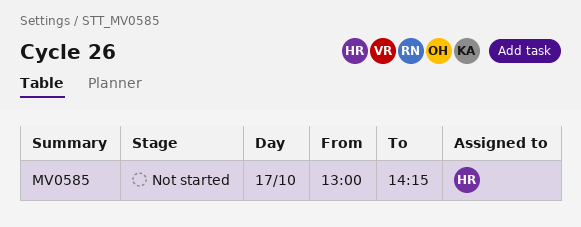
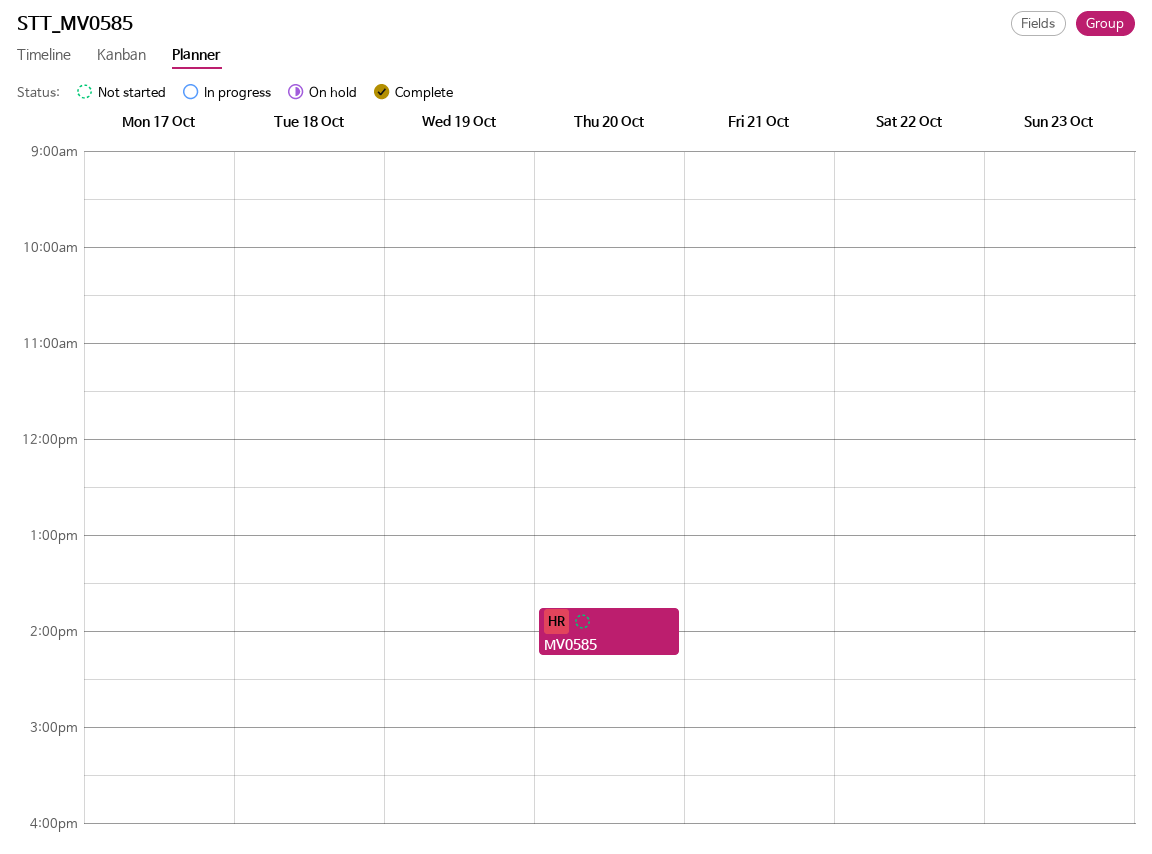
MV0585, day: Oct 17 -> Oct 20
MV0585, begins: 13:00 -> 13:45

